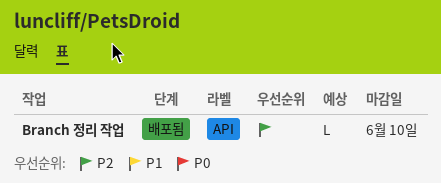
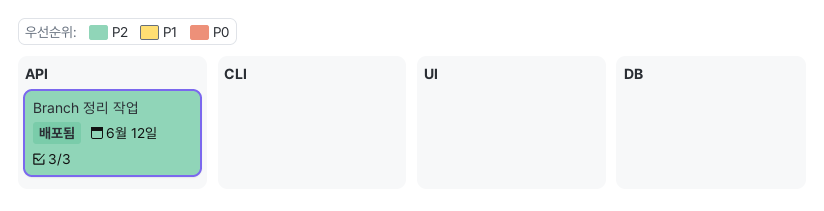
Branch 정리 작업, due: Jun 10 -> Jun 12

